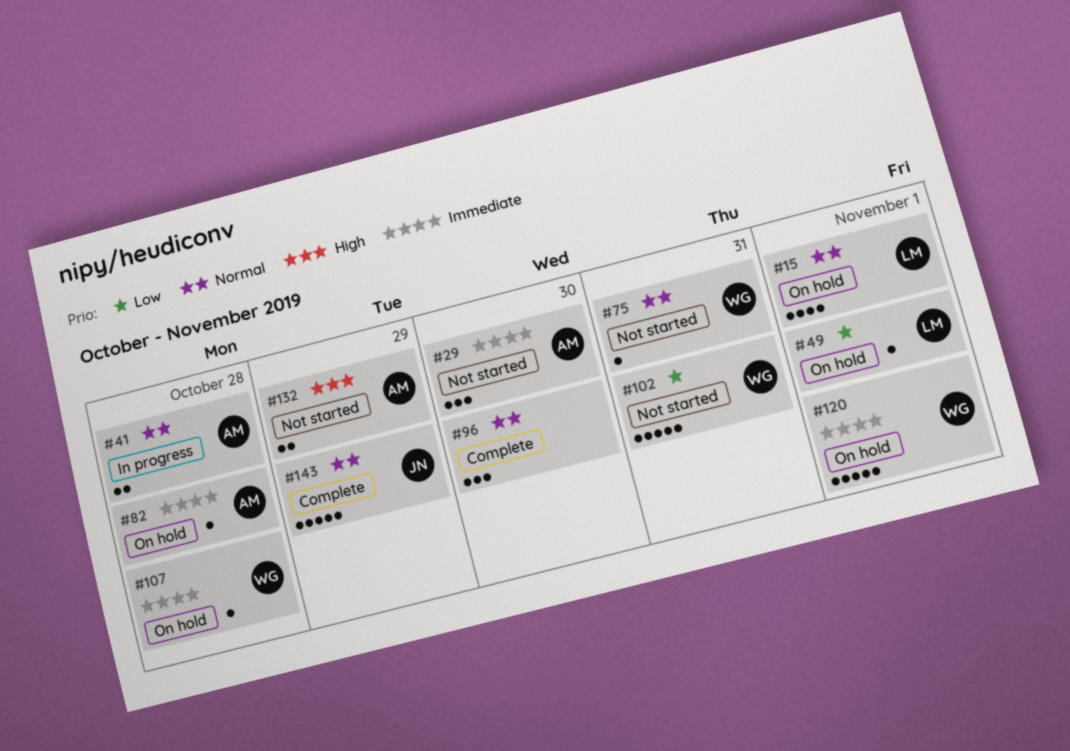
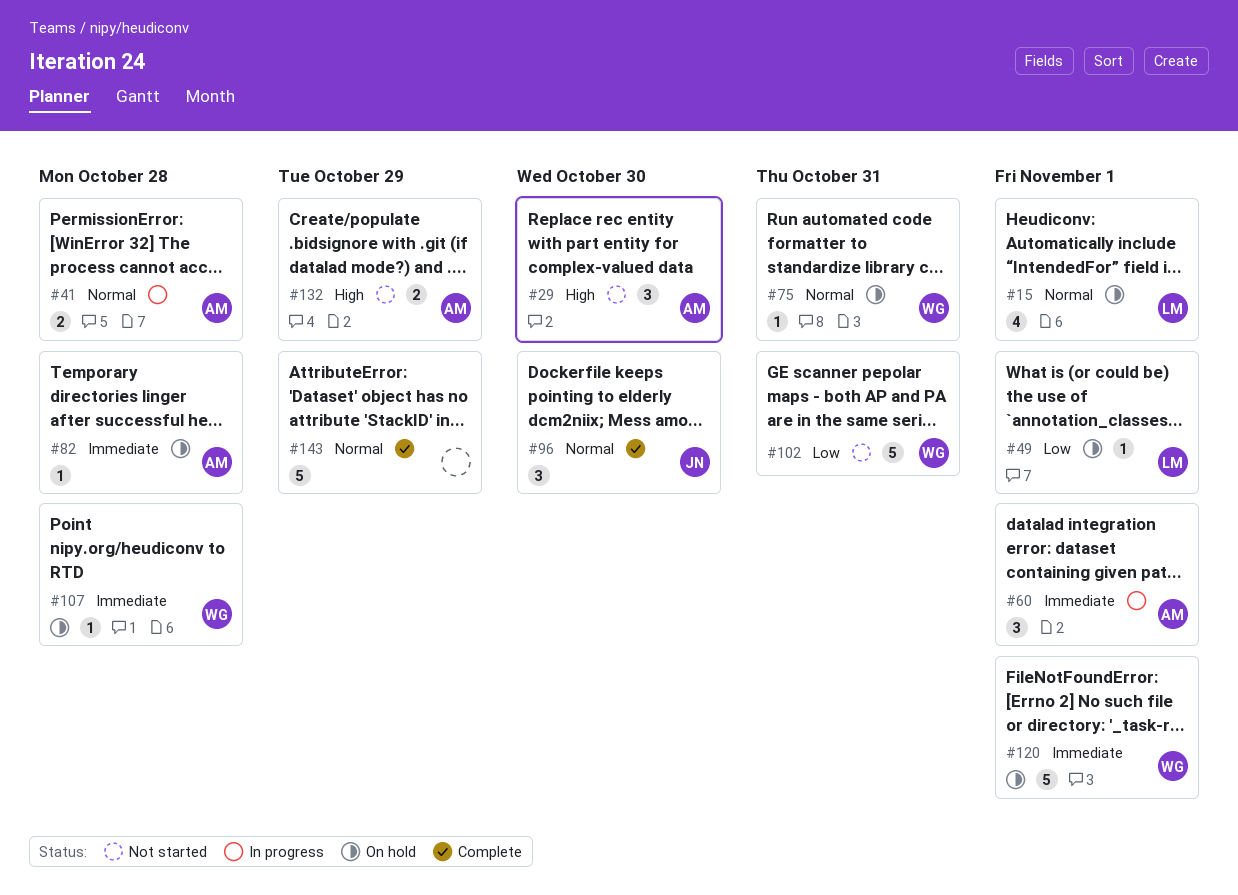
#29, priority: Immediate -> High
#60: none -> present
#75, status: Not started -> On hold
#96, owner: none -> JN
#143, owner: JN -> none

